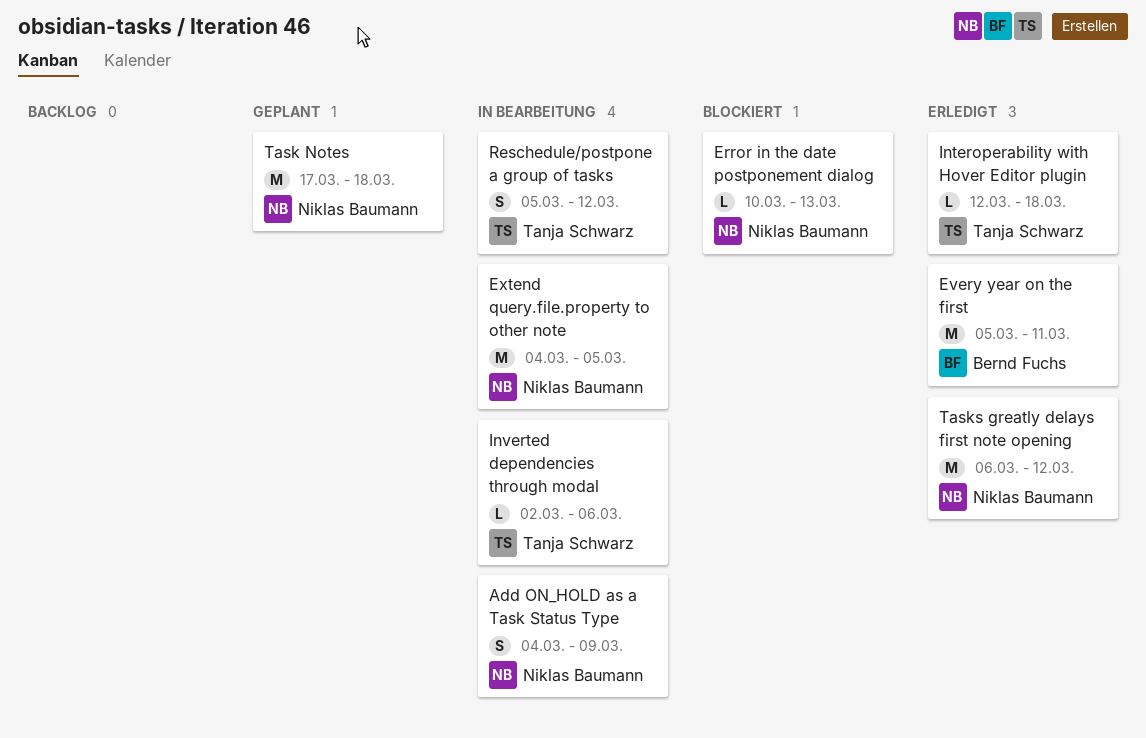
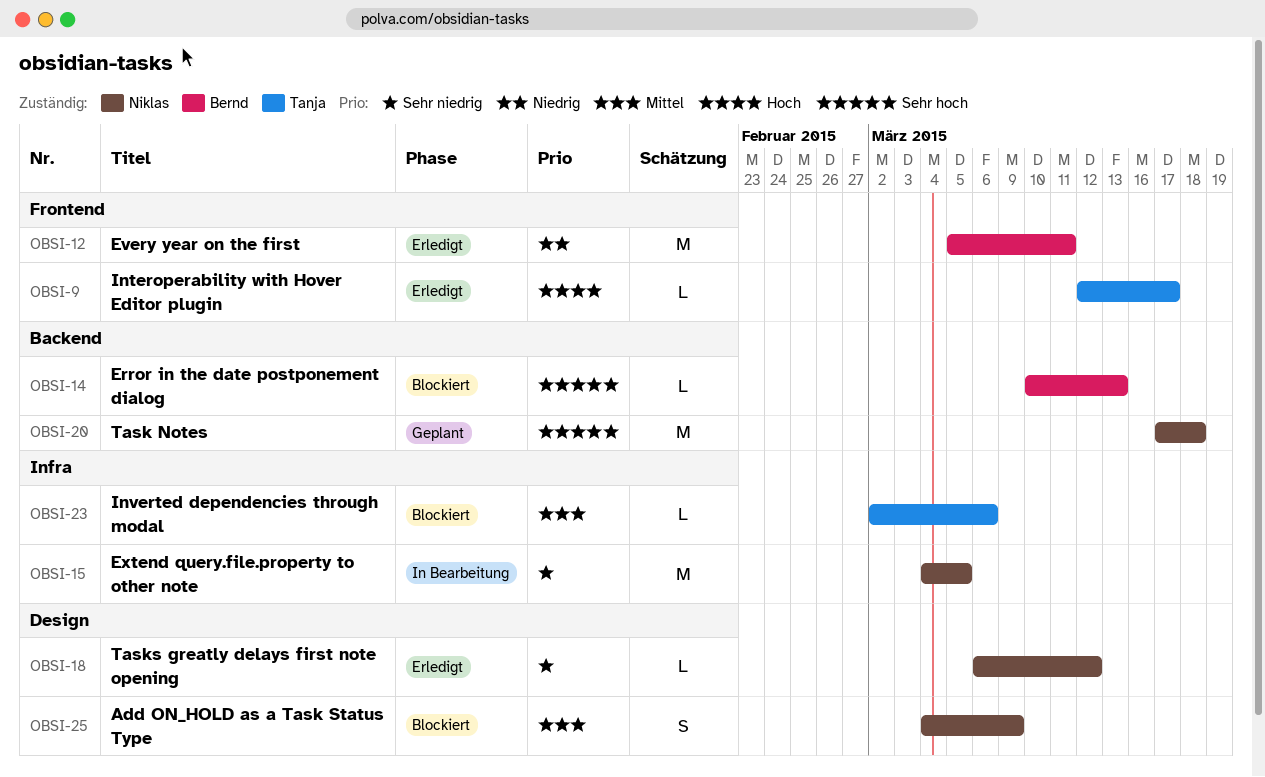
Add ON_HOLD as a Task Status Type, status: In Bearbeitung -> Blockiert
Error in the date postponement dialog, owner: Niklas Baumann -> Bernd Fuchs
Interoperability with Hover Editor plugin, due: Mar 18 -> Mar 17
Inverted dependencies through modal, status: In Bearbeitung -> Blockiert
Reschedule/postpone a group of tasks: present -> none
Tasks greatly delays first note opening, estimate: M -> L

